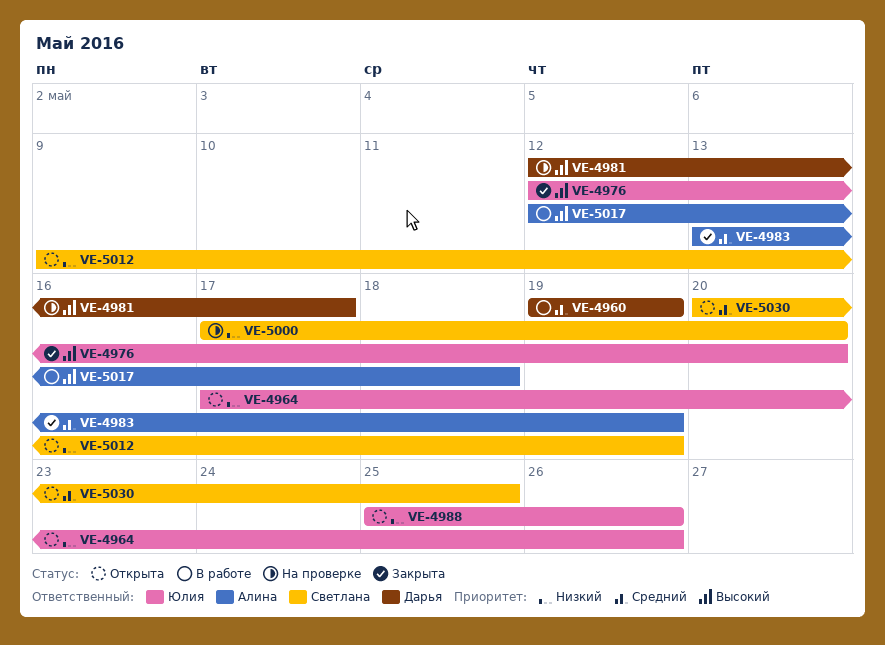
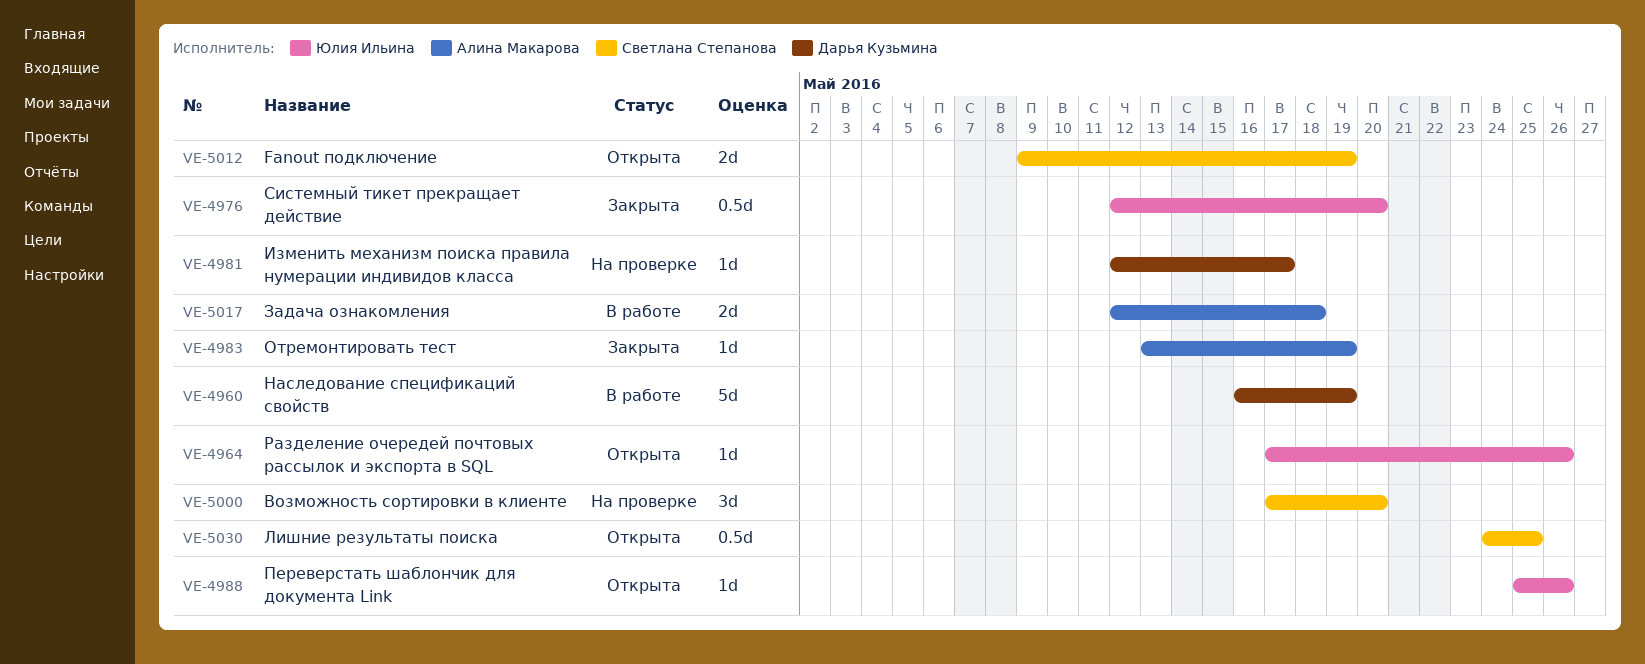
VE-4960, start: May 19 -> May 16
VE-5030, start: May 20 -> May 24

